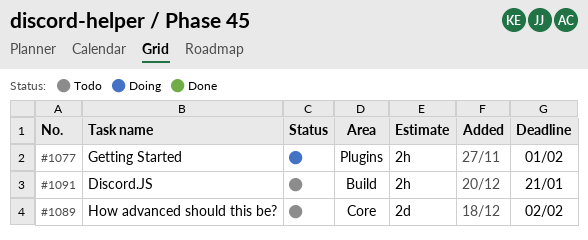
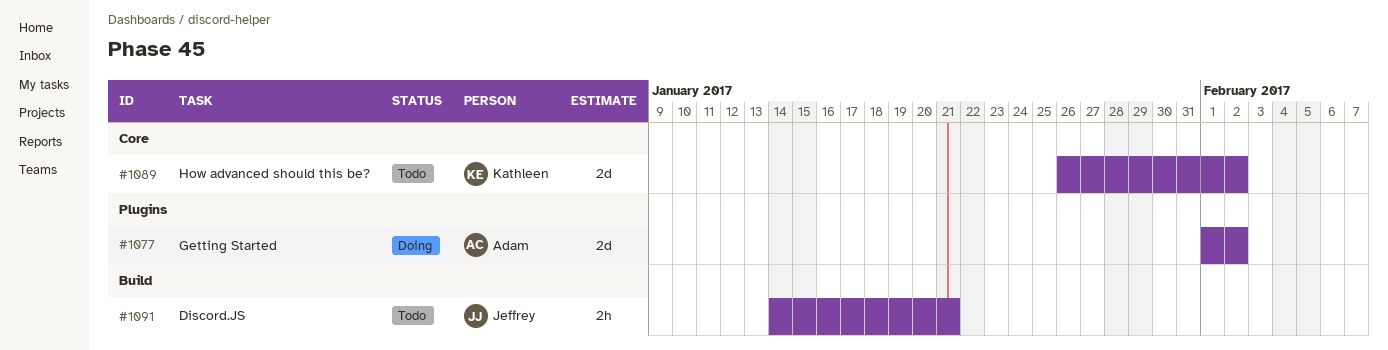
#1077, estimate: 2h -> 2d
#1077, due: Feb 1 -> Feb 2

